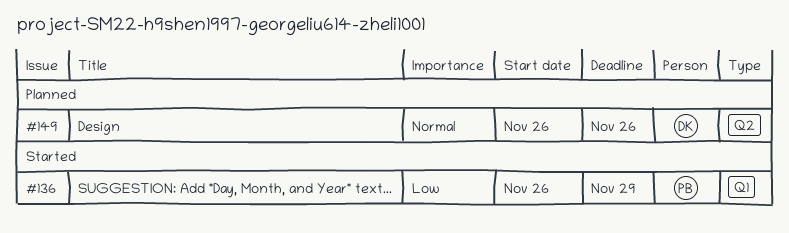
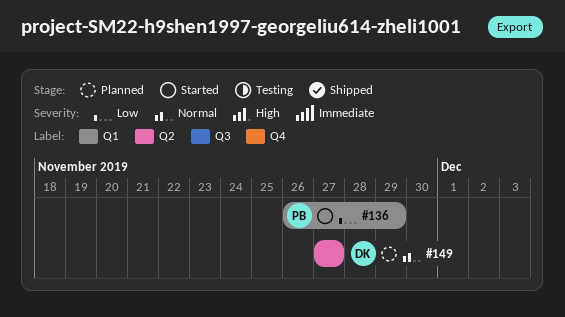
#149, start: Nov 26 -> Nov 27
#149, due: Nov 26 -> Nov 27

